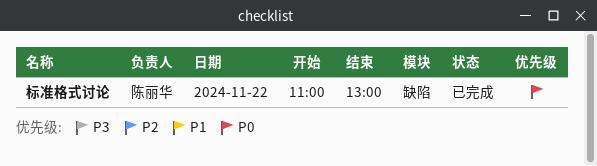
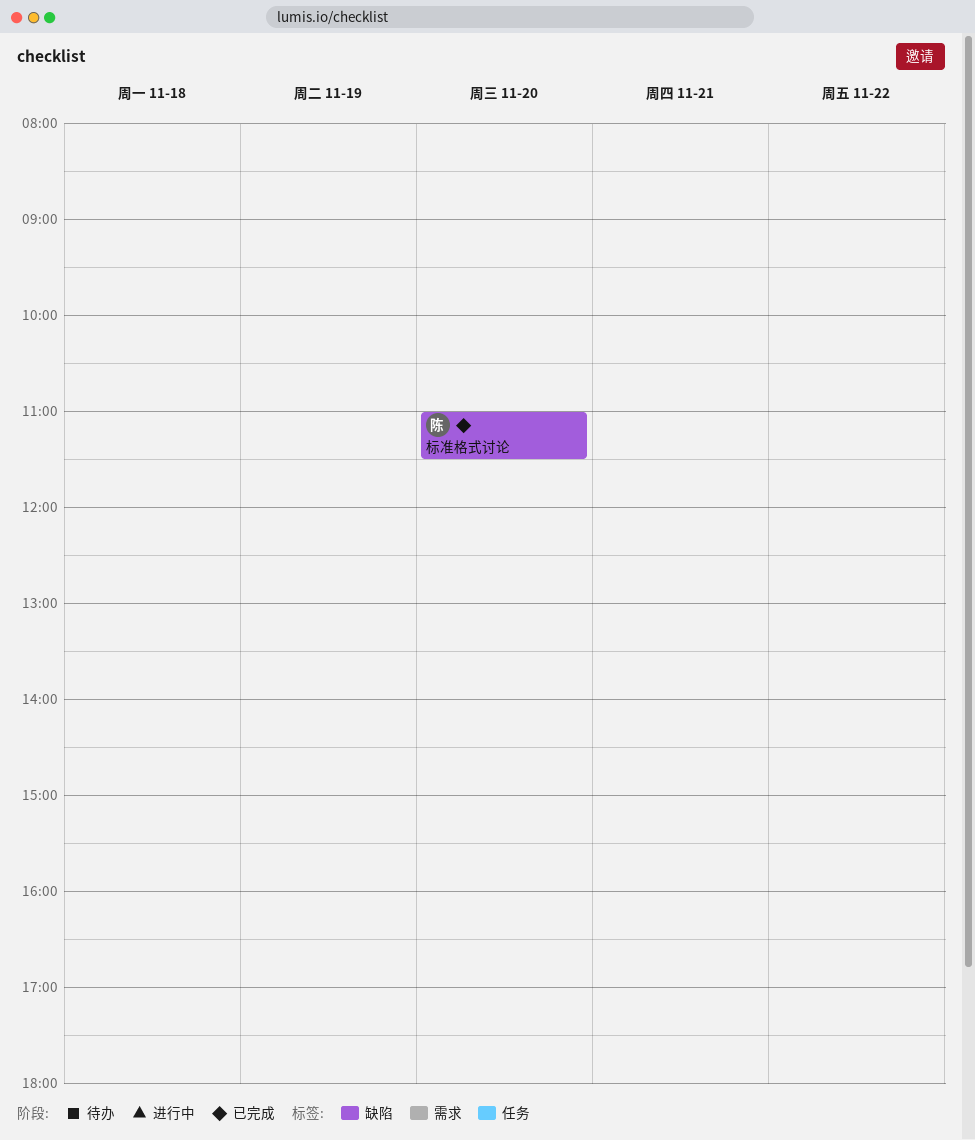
标准格式讨论, day: Nov 22 -> Nov 20
标准格式讨论, ends: 13:00 -> 11:30

